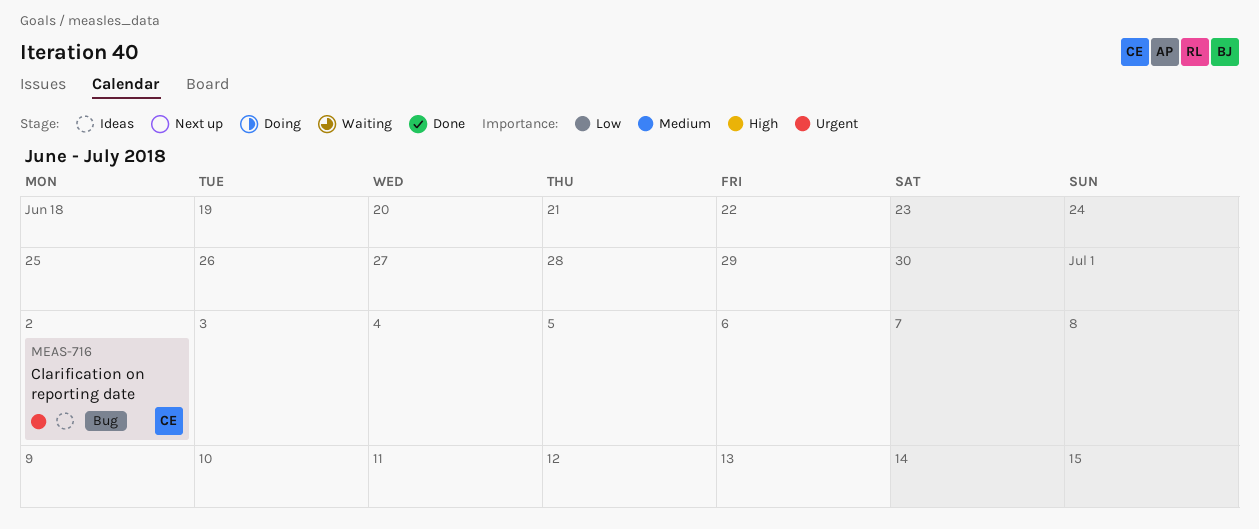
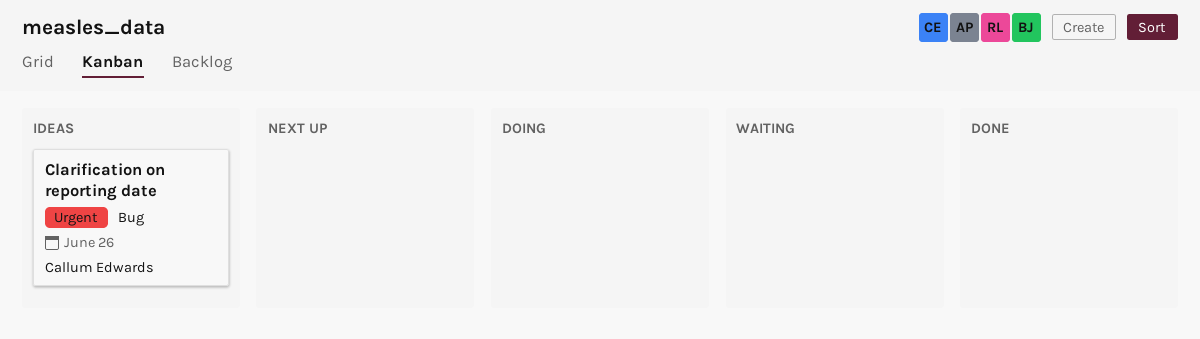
Clarification on reporting date, due: Jul 2 -> Jun 26

